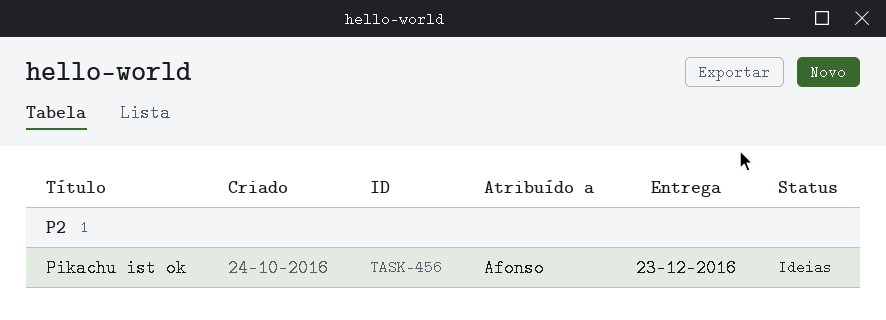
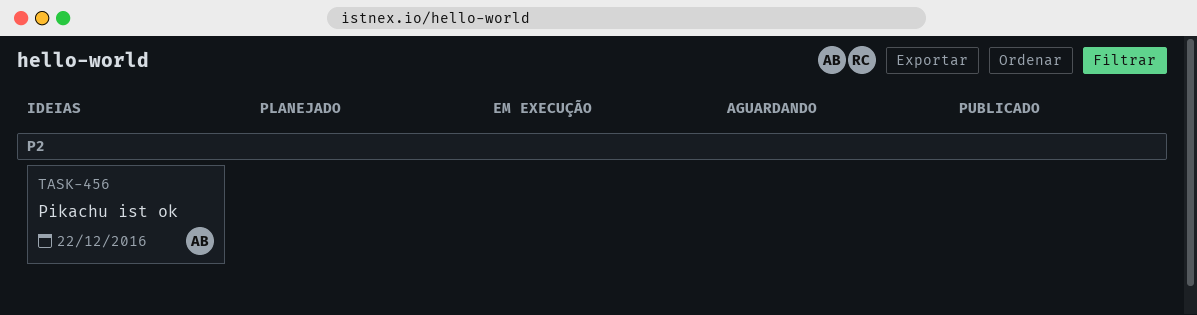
TASK-456, due: Dec 23 -> Dec 22

